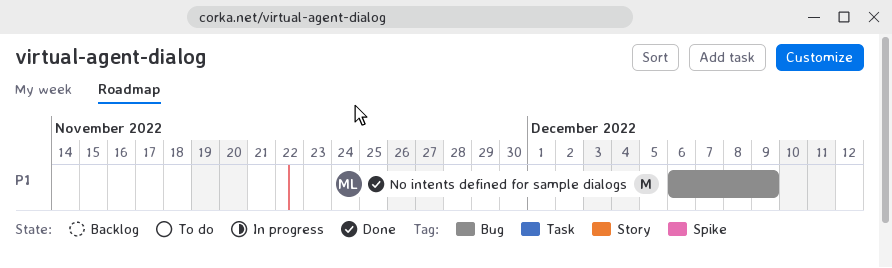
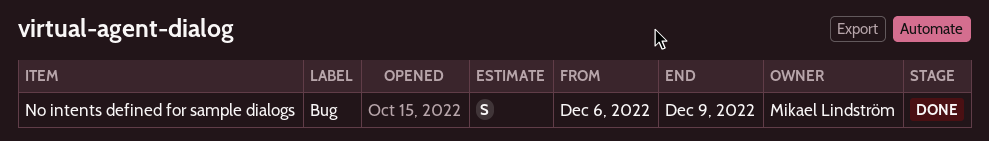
No intents defined for sample dialogs, estimate: M -> S

